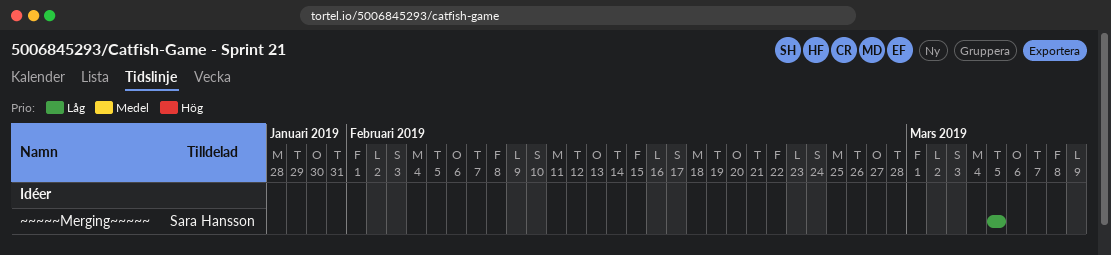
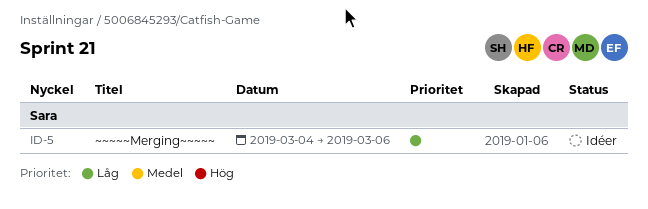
~~~~~Merging~~~~~, start: Mar 5 -> Mar 4
~~~~~Merging~~~~~, due: Mar 5 -> Mar 6

